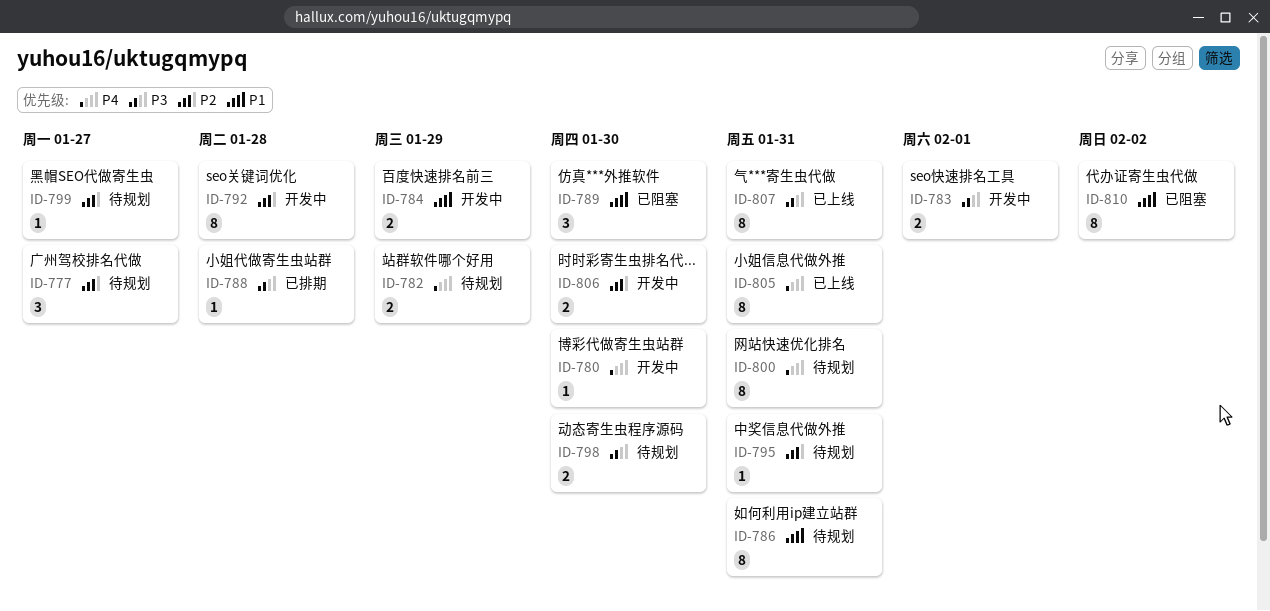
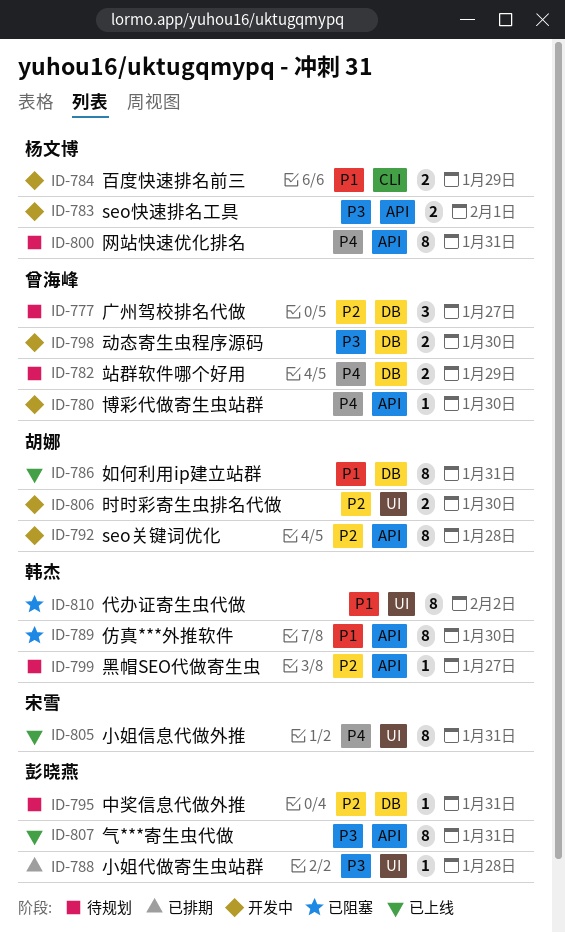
ID-786, status: 待规划 -> 已上线
ID-789, estimate: 3 -> 8
ID-798, status: 待规划 -> 开发中

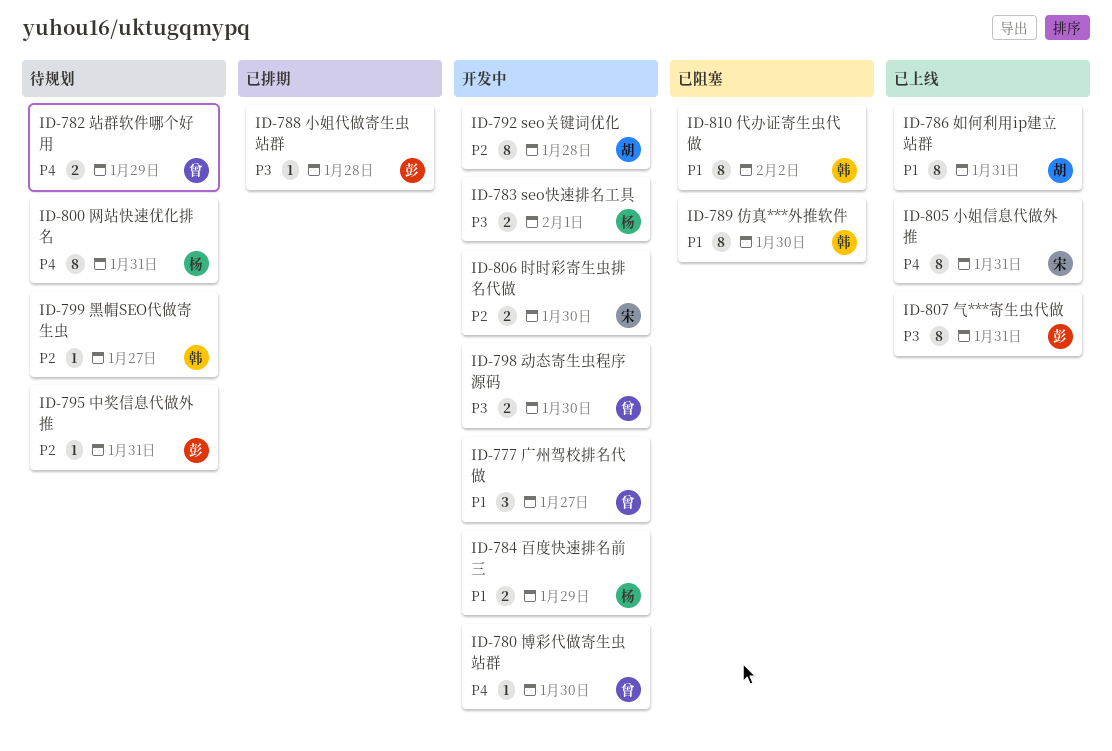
ID-777, status: 待规划 -> 开发中
ID-777, priority: P2 -> P1
ID-806, owner: 胡娜 -> 宋雪

